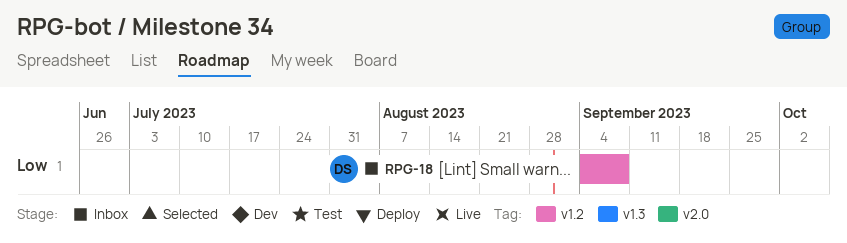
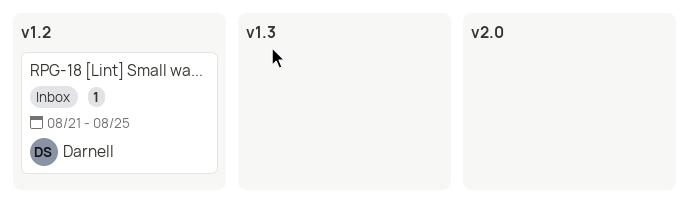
RPG-18, start: Sep 4 -> Aug 21
RPG-18, due: Sep 8 -> Aug 25

